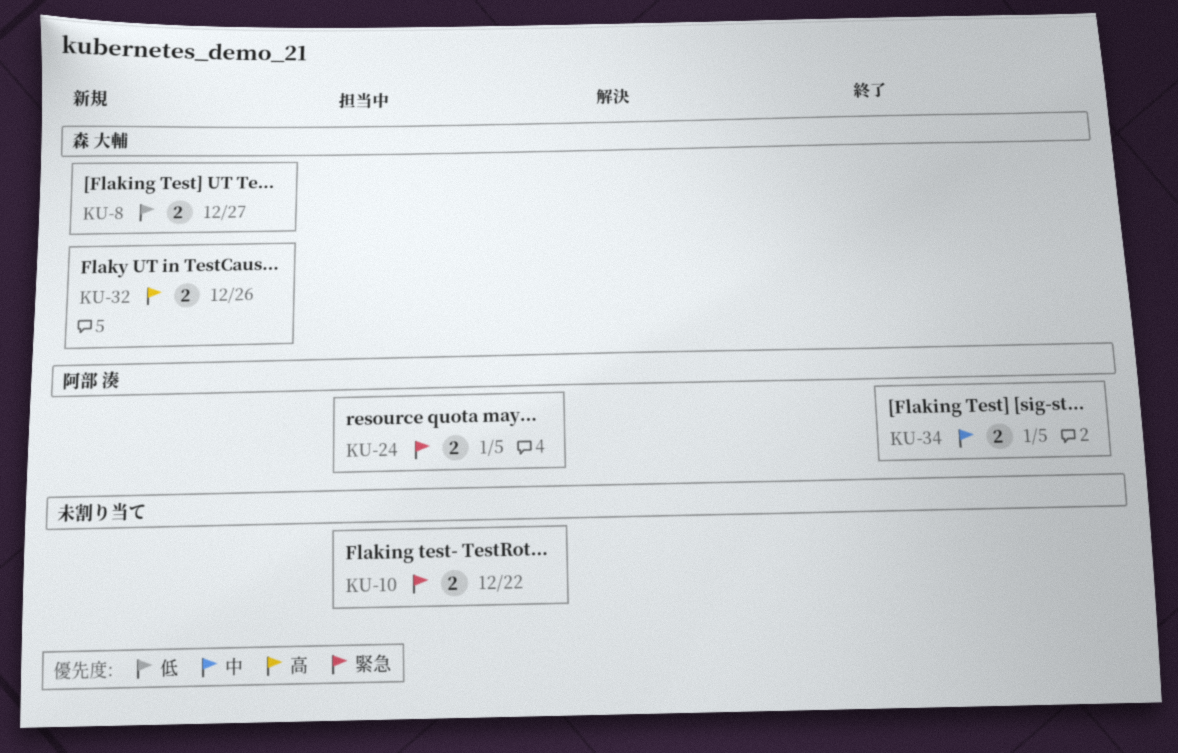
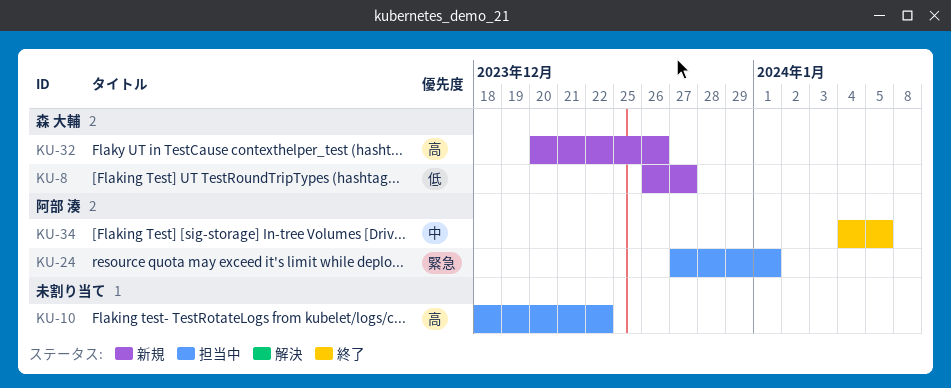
KU-10, priority: 緊急 -> 高
KU-24, due: Jan 5 -> Jan 1

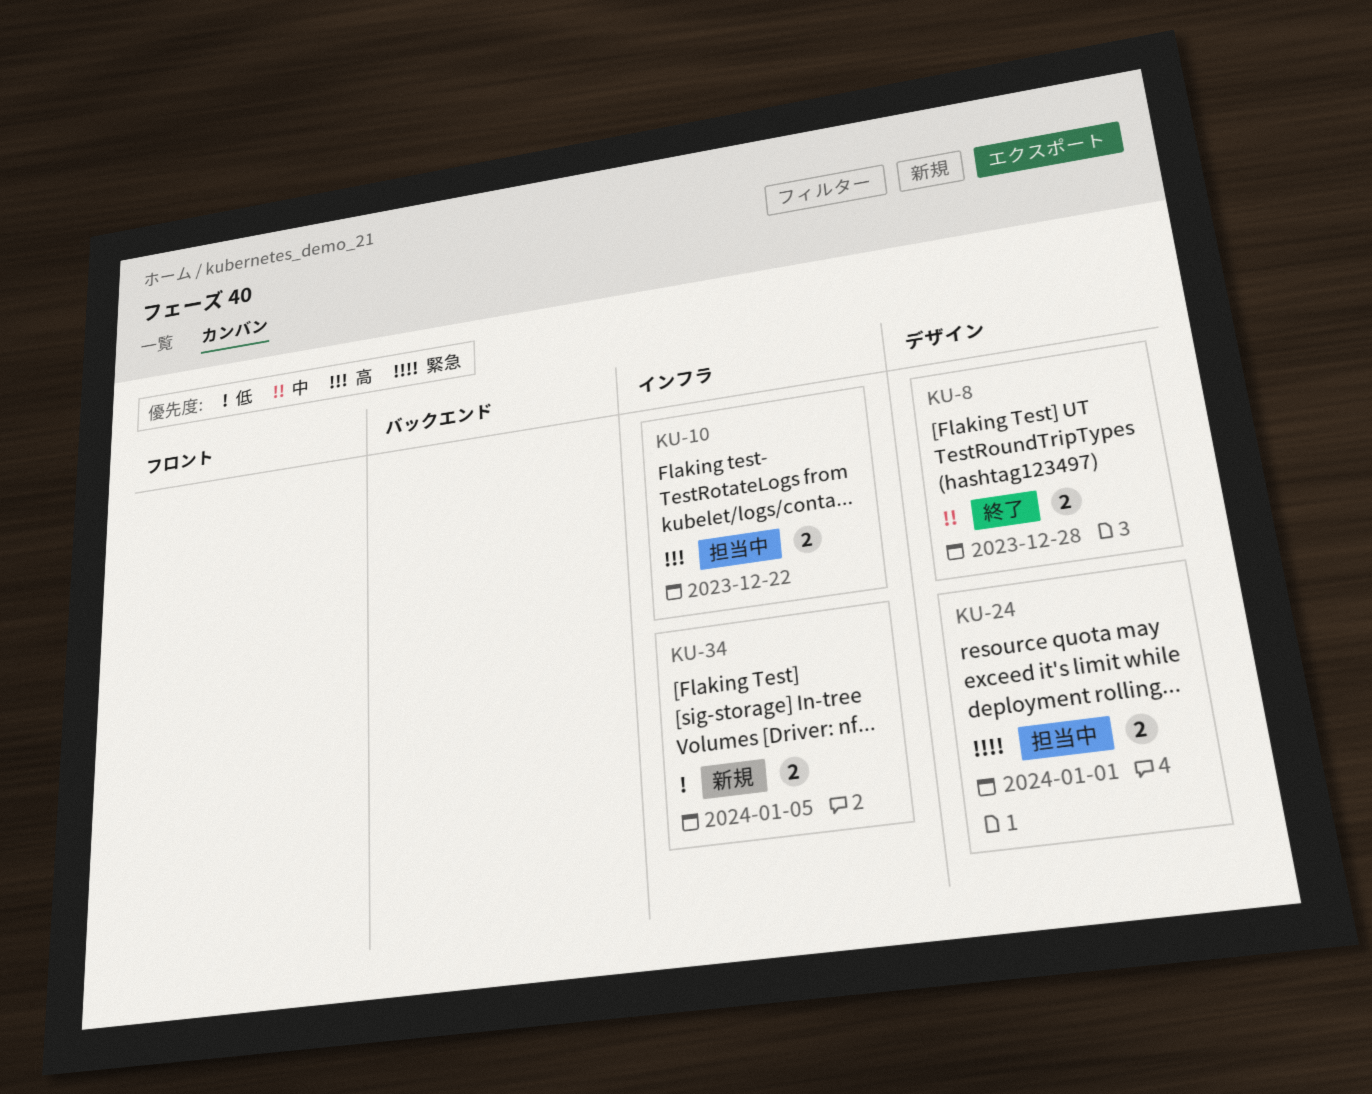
KU-8, status: 新規 -> 終了
KU-8, priority: 低 -> 中
KU-8, due: Dec 27 -> Dec 28
KU-32: present -> none
KU-34, status: 終了 -> 新規
KU-34, priority: 中 -> 低

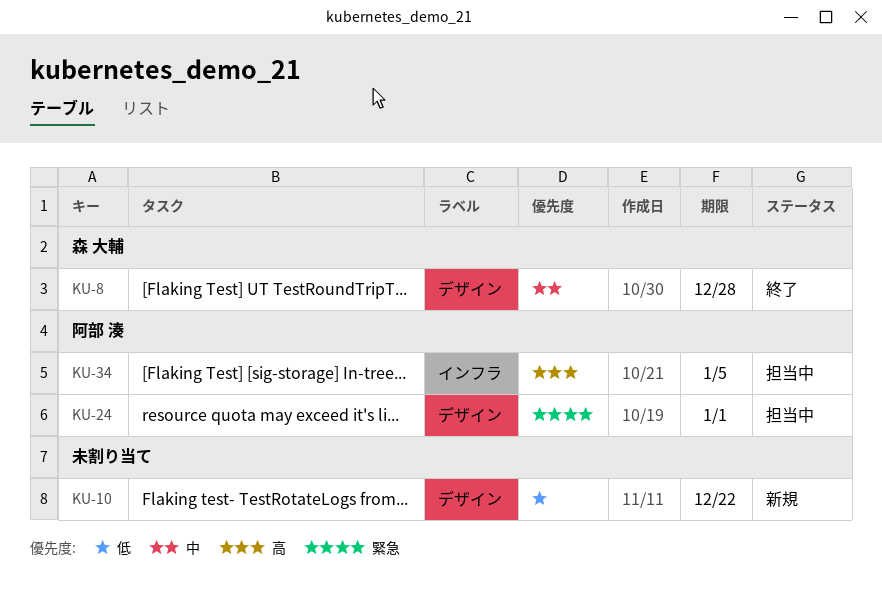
KU-10, status: 担当中 -> 新規
KU-10, priority: 高 -> 低
KU-10, label: インフラ -> デザイン
KU-34, status: 新規 -> 担当中
KU-34, priority: 低 -> 高

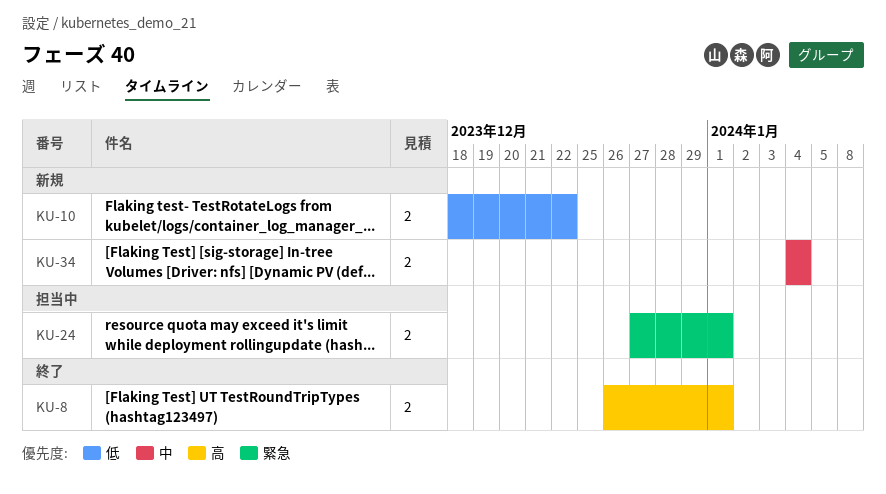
KU-8, priority: 中 -> 高
KU-8, due: Dec 28 -> Jan 1
KU-34, status: 担当中 -> 新規
KU-34, priority: 高 -> 中
KU-34, due: Jan 5 -> Jan 4

